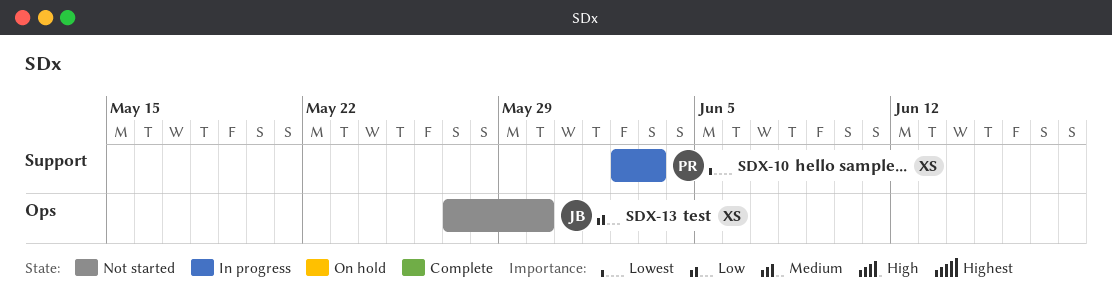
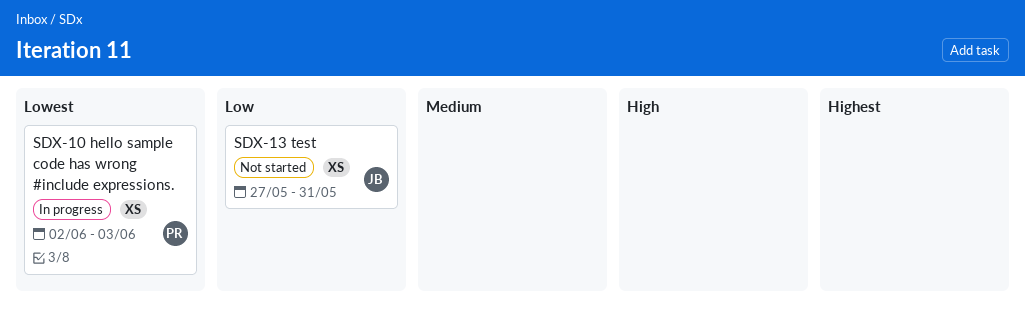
SDX-13, due: May 30 -> May 31

